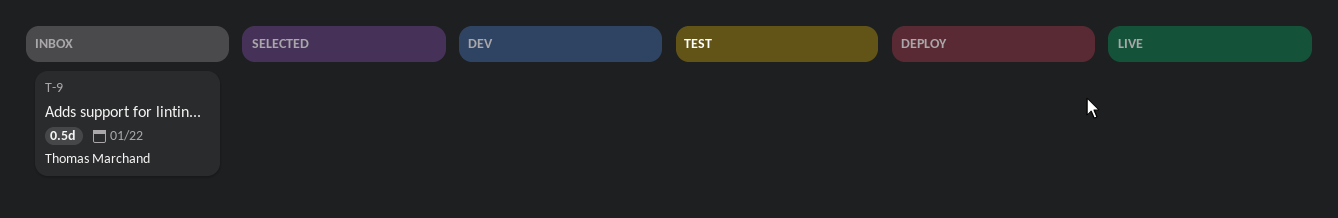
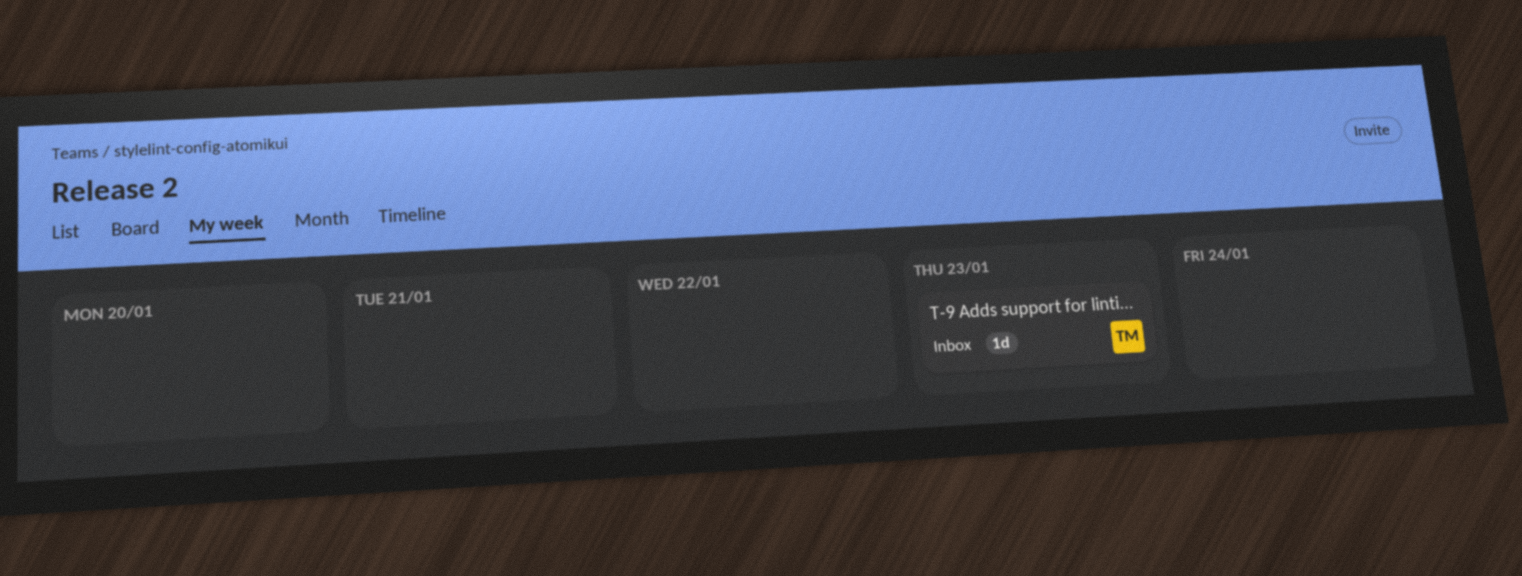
T-9, estimate: 0.5d -> 1d
T-9, due: Jan 22 -> Jan 23

